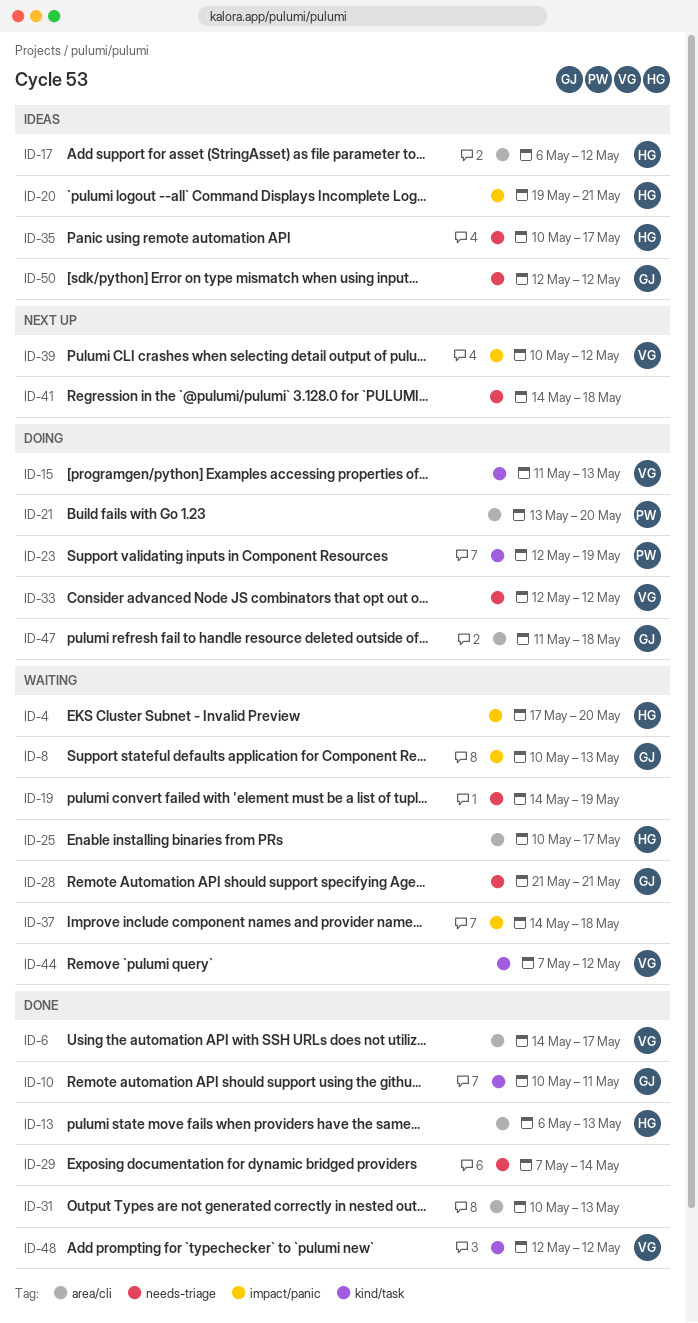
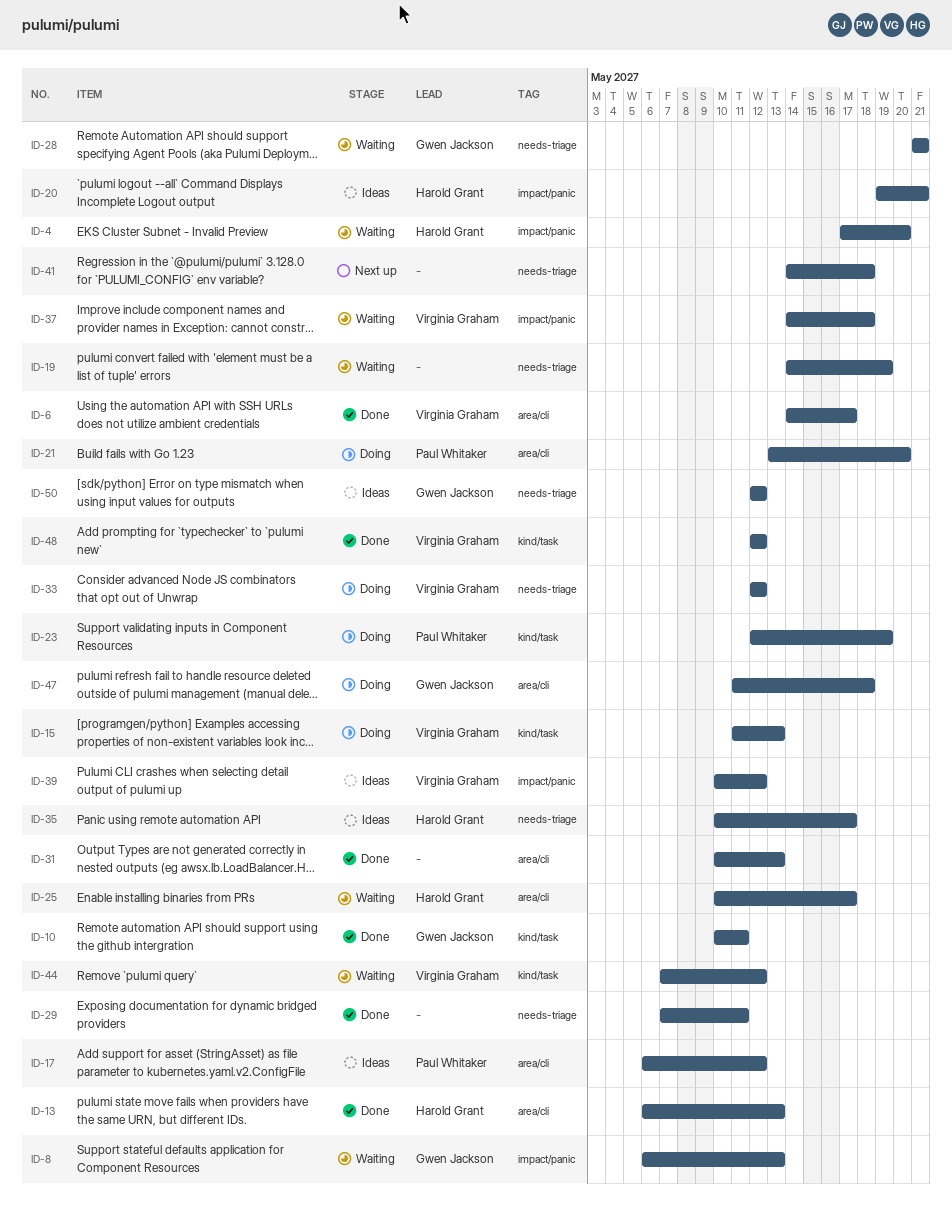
ID-8, start: May 10 -> May 6
ID-17, owner: Harold Grant -> Paul Whitaker
ID-29, due: May 14 -> May 11
ID-37, owner: none -> Virginia Graham
ID-39, status: Next up -> Ideas

